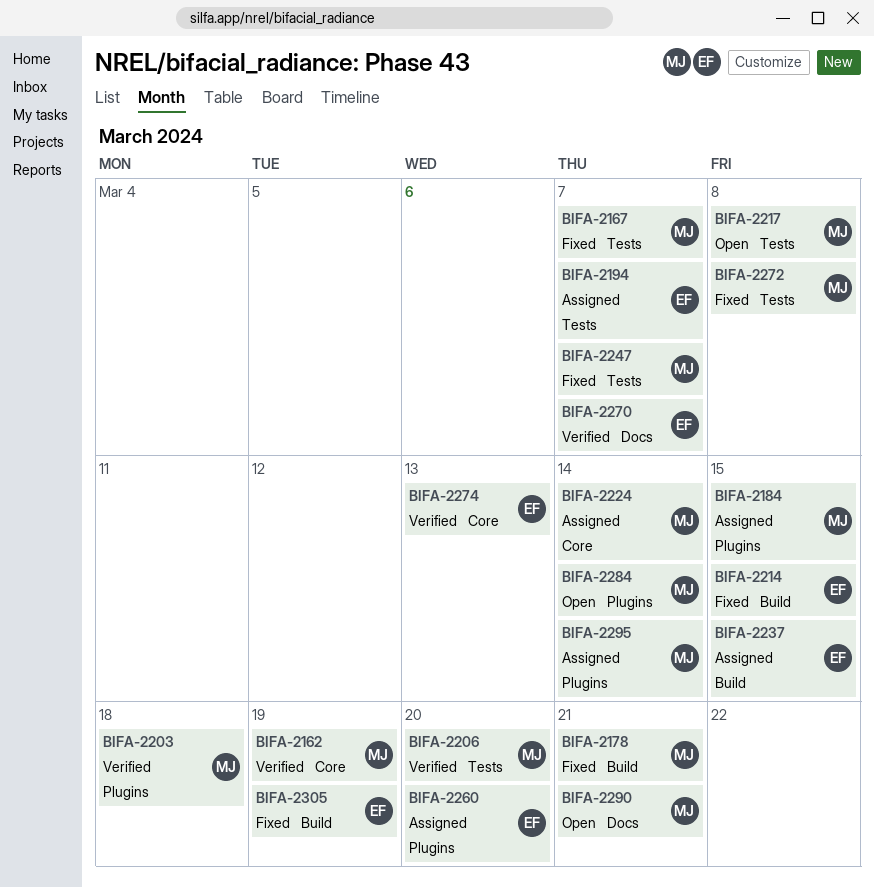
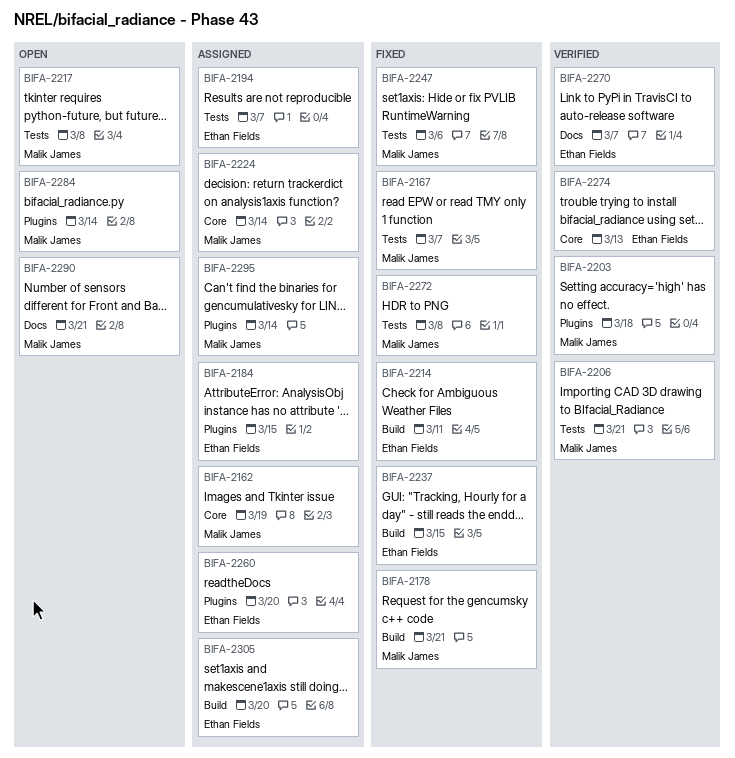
BIFA-2162, status: Verified -> Assigned
BIFA-2184, owner: Malik James -> Ethan Fields
BIFA-2206, due: Mar 20 -> Mar 21
BIFA-2214, due: Mar 15 -> Mar 11
BIFA-2237, status: Assigned -> Fixed
BIFA-2247, due: Mar 7 -> Mar 6
BIFA-2305, status: Fixed -> Assigned
BIFA-2305, due: Mar 19 -> Mar 20

